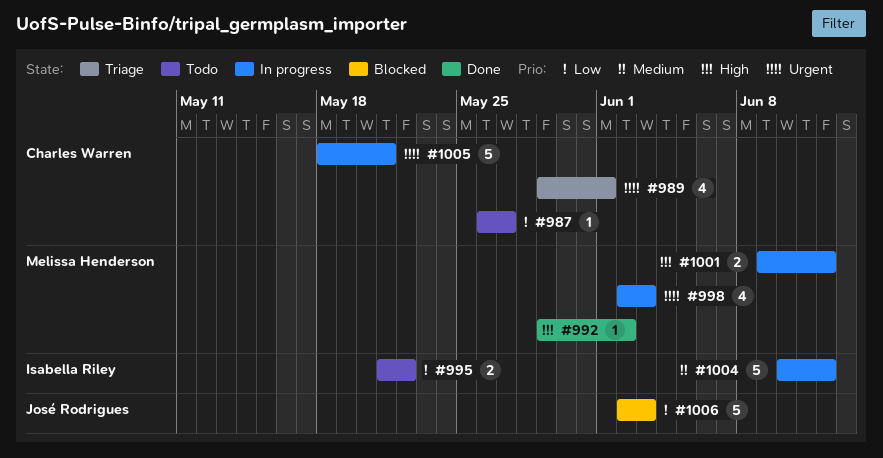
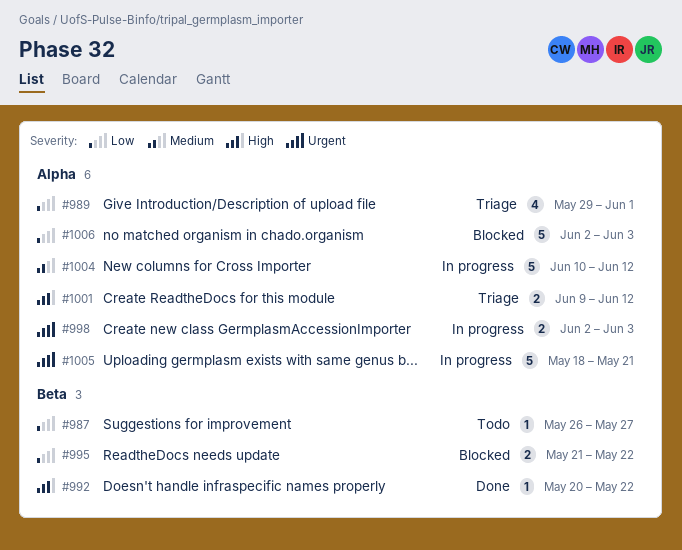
#989, priority: Urgent -> Low
#992, start: May 29 -> May 20
#992, due: Jun 2 -> May 22
#995, status: Todo -> Blocked
#998, estimate: 4 -> 2
#1001, status: In progress -> Triage

